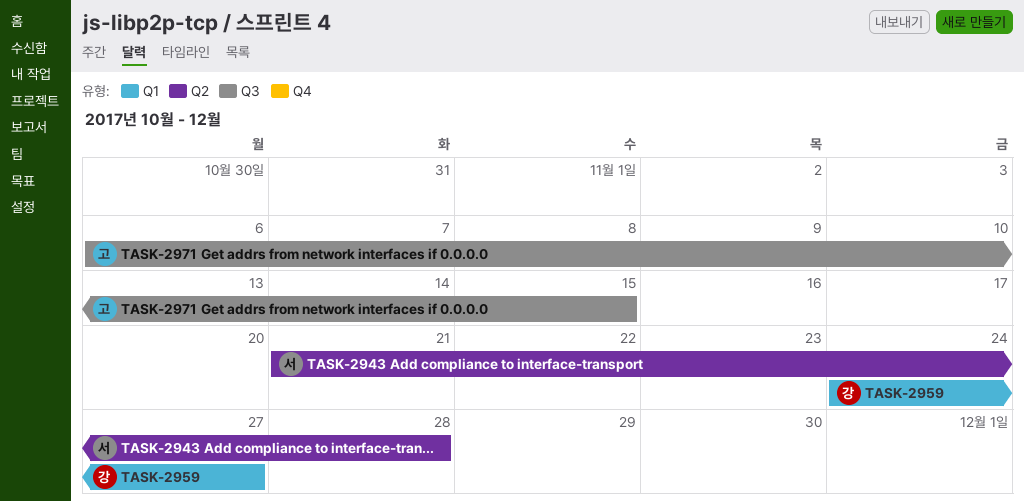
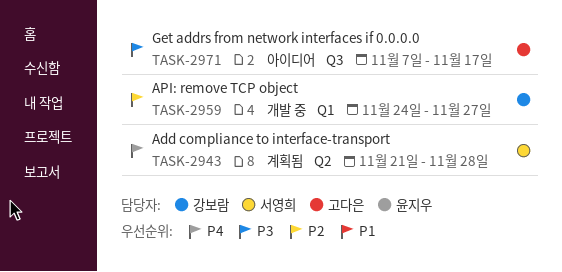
TASK-2971, start: Nov 6 -> Nov 7
TASK-2971, due: Nov 15 -> Nov 17

